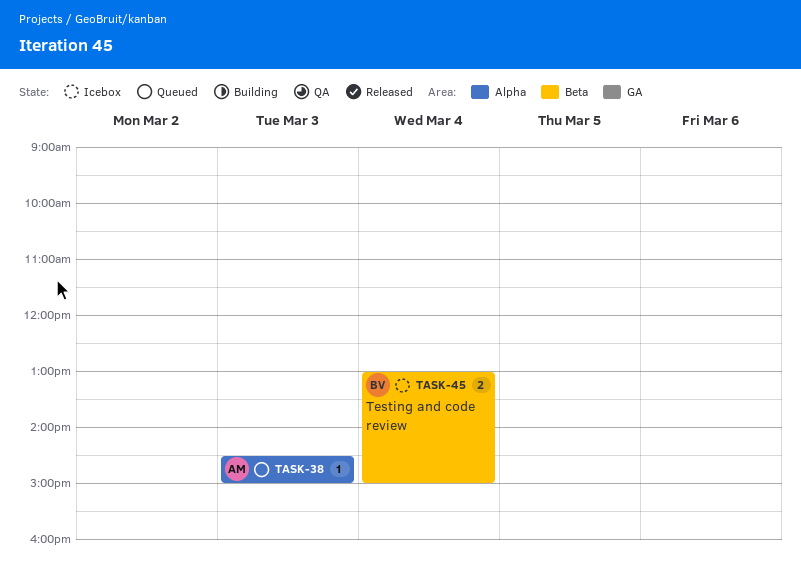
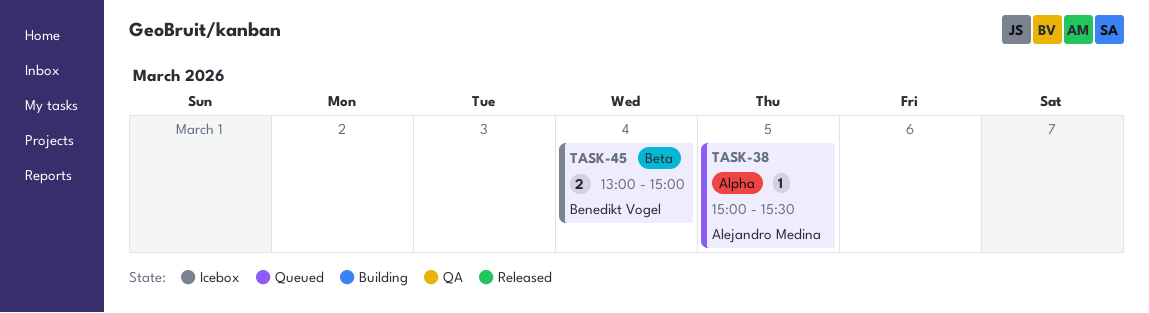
TASK-38, day: Mar 3 -> Mar 5
TASK-38, begins: 14:30 -> 15:00
TASK-38, ends: 15:00 -> 15:30

